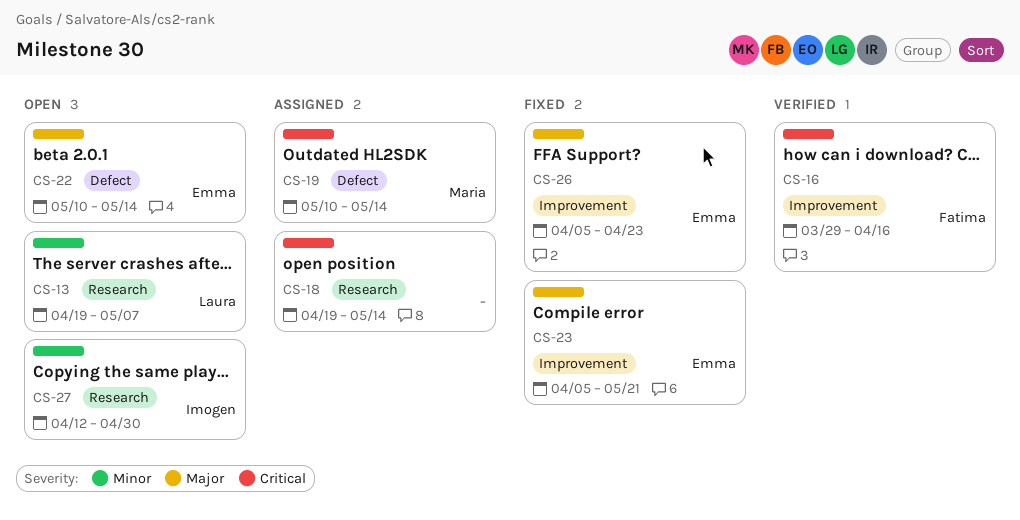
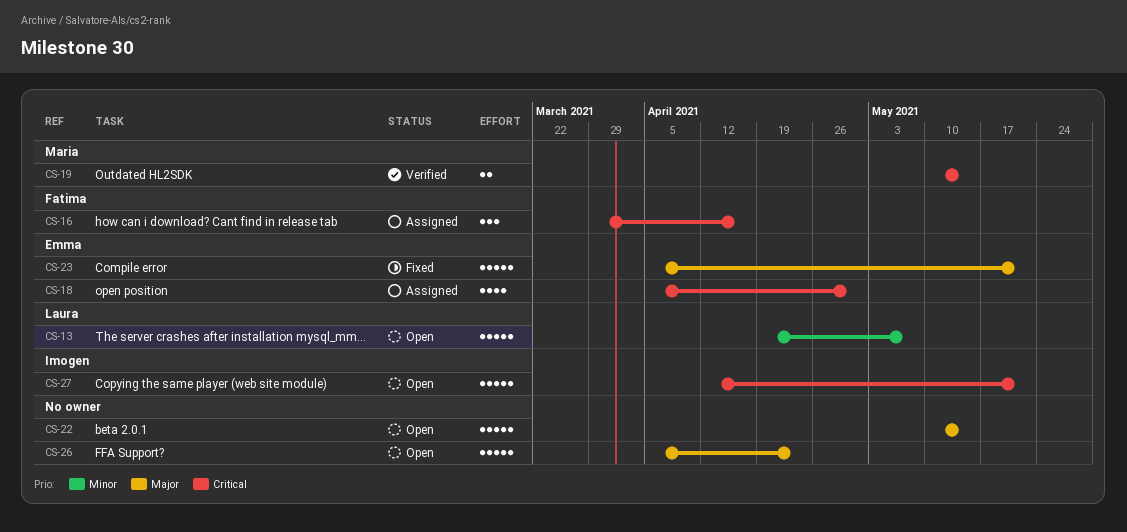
CS-16, status: Verified -> Assigned
CS-18, owner: none -> Emma
CS-18, start: Apr 19 -> Apr 5
CS-18, due: May 14 -> Apr 30
CS-19, status: Assigned -> Verified
CS-22, owner: Emma -> none
CS-26, status: Fixed -> Open
CS-26, owner: Emma -> none
CS-27, priority: Minor -> Critical
CS-27, due: Apr 30 -> May 21

